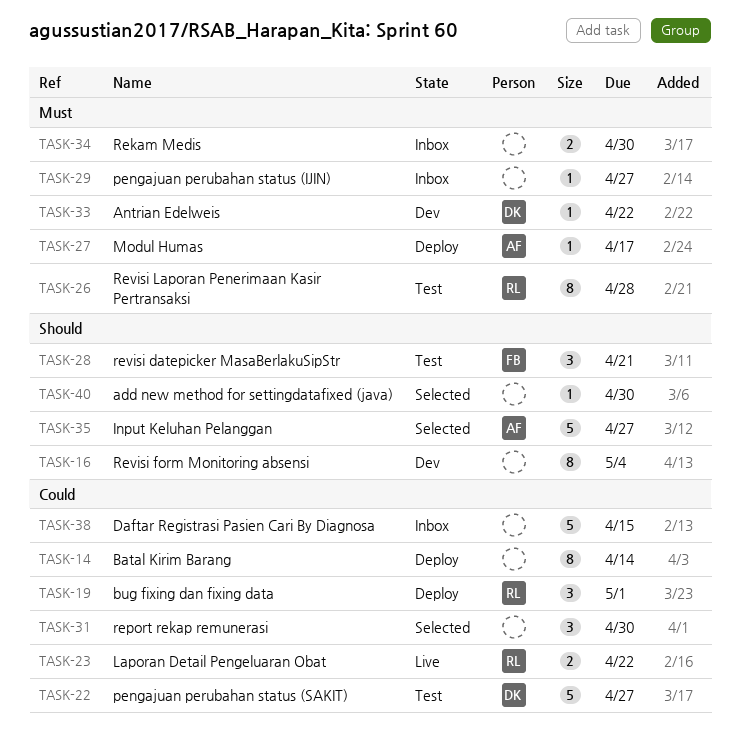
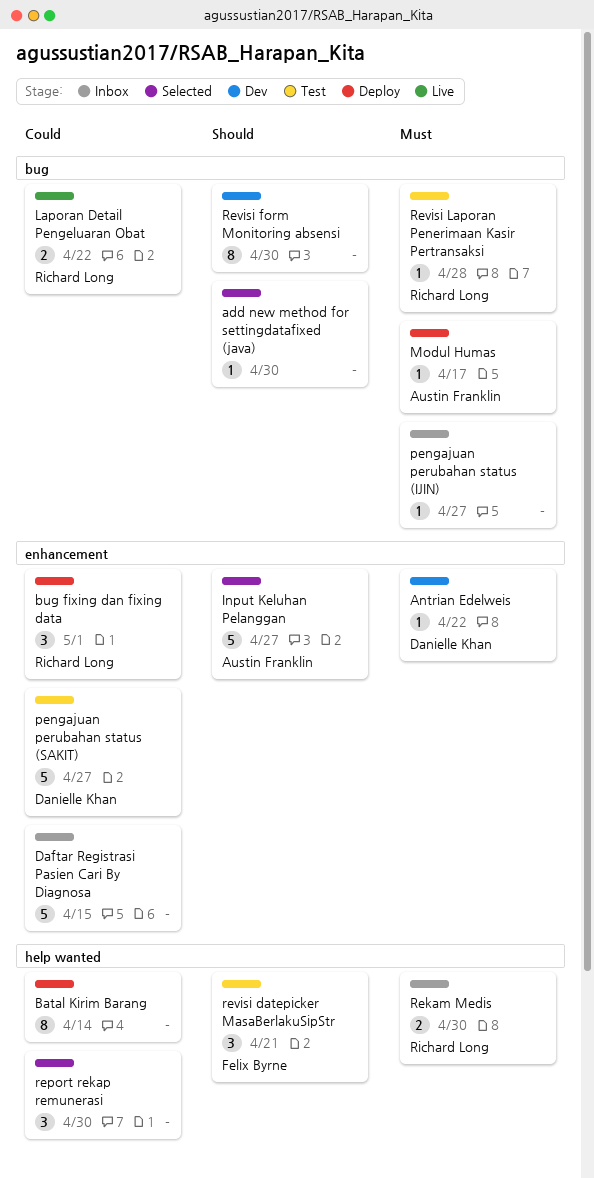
Rekam Medis, owner: none -> Richard Long
Revisi form Monitoring absensi, due: May 4 -> Apr 30
Revisi Laporan Penerimaan Kasir Pertransaksi, estimate: 8 -> 1

